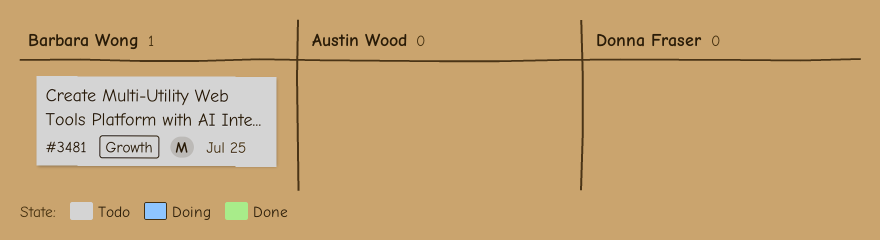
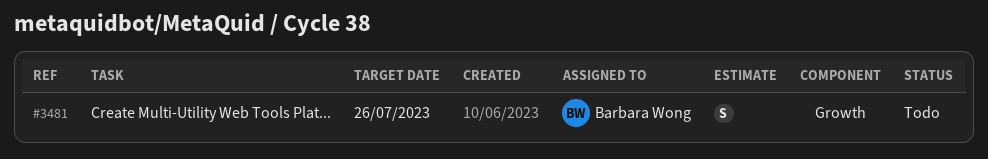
#3481, estimate: M -> S
#3481, due: Jul 25 -> Jul 26

